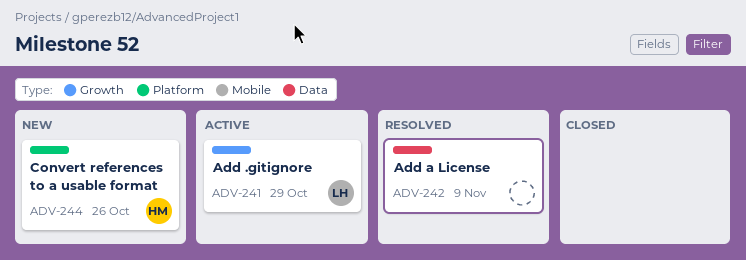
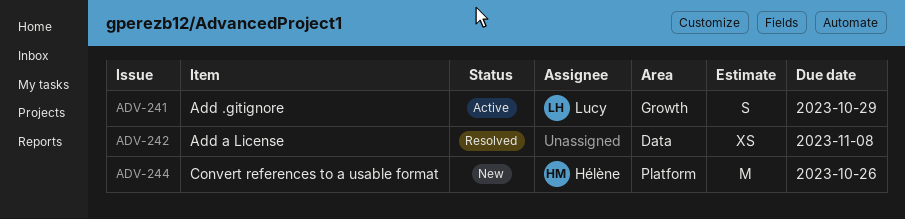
ADV-242, due: Nov 9 -> Nov 8

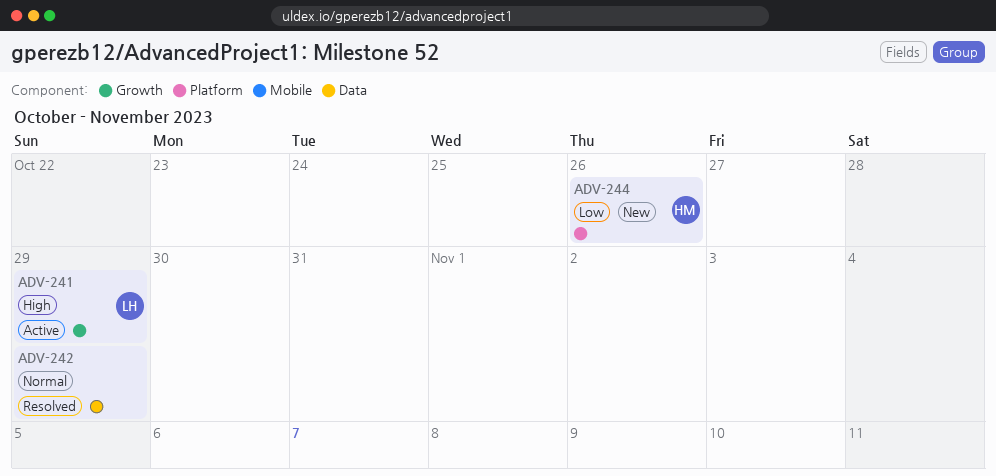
ADV-242, due: Nov 8 -> Oct 29

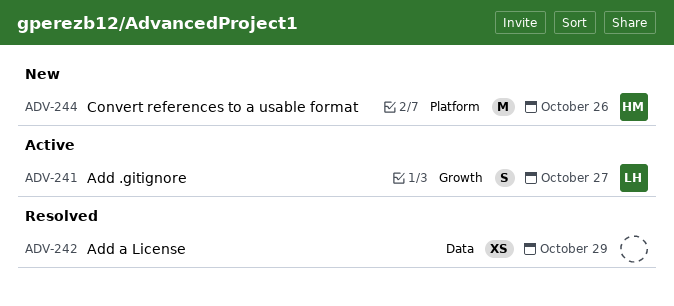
ADV-241, due: Oct 29 -> Oct 27

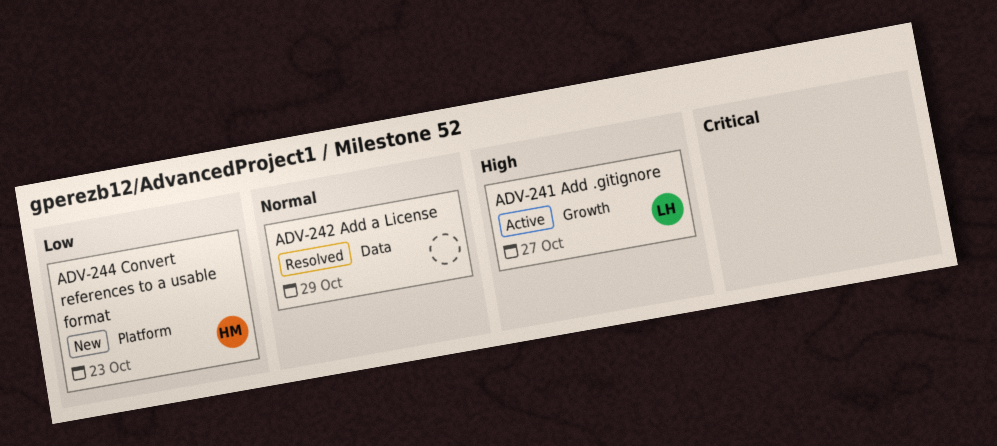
ADV-244, due: Oct 26 -> Oct 23

